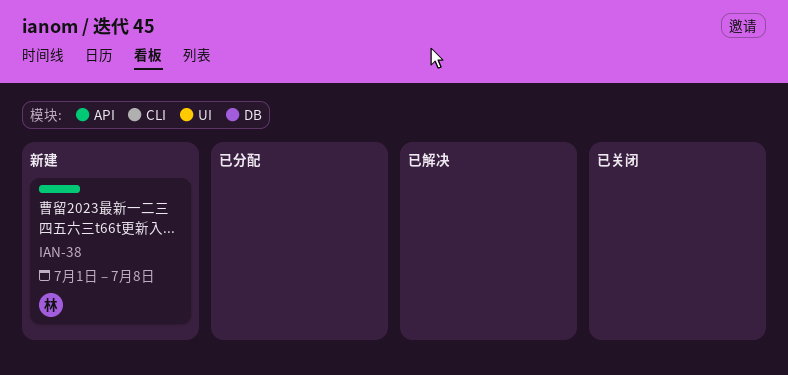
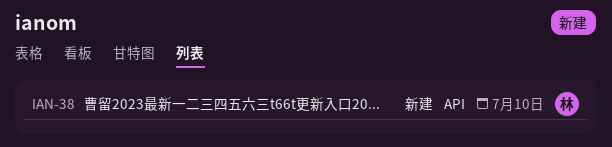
IAN-38, due: Jul 8 -> Jul 10

